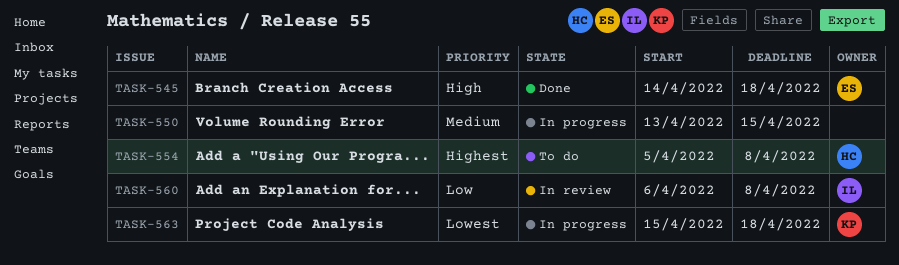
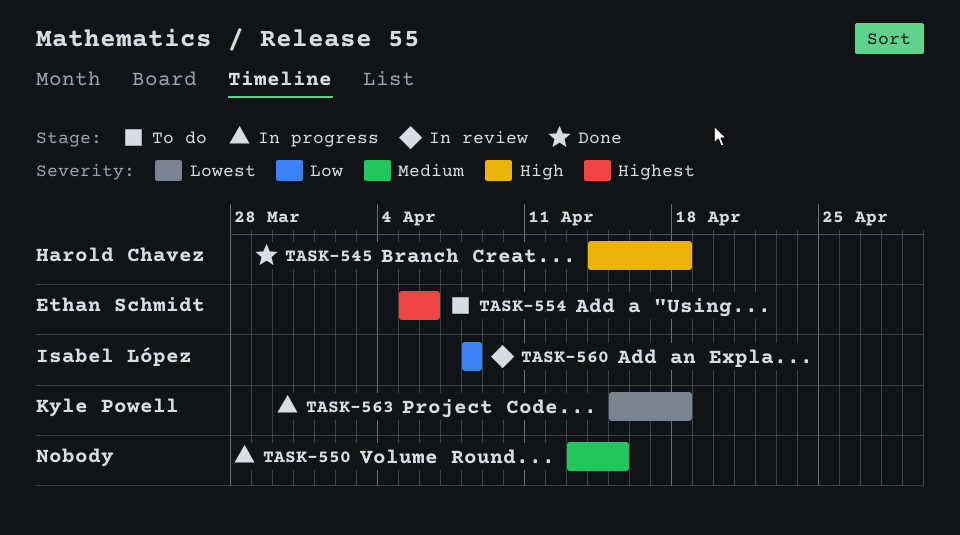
TASK-545, owner: Ethan Schmidt -> Harold Chavez
TASK-554, owner: Harold Chavez -> Ethan Schmidt
TASK-554, due: Apr 8 -> Apr 6
TASK-560, start: Apr 6 -> Apr 8

